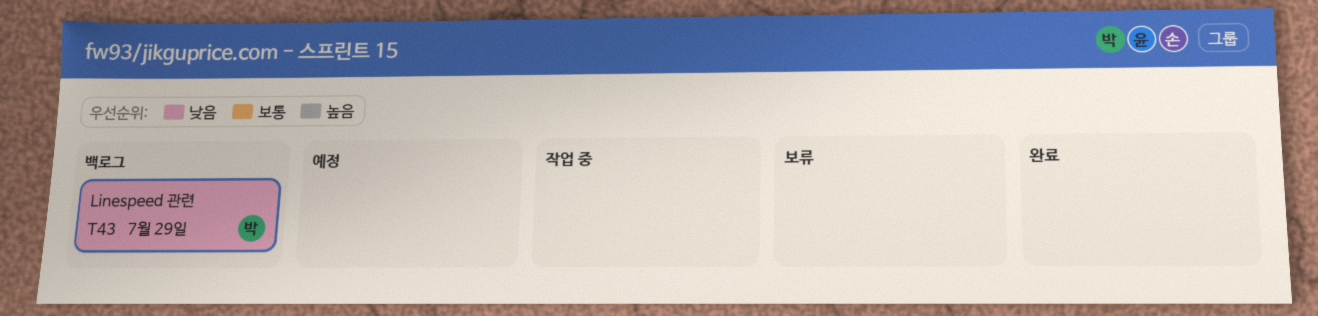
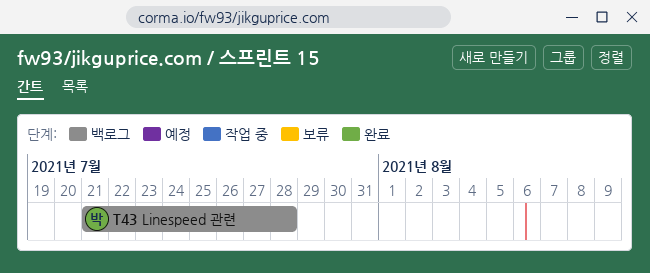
T43, due: Jul 29 -> Jul 28

